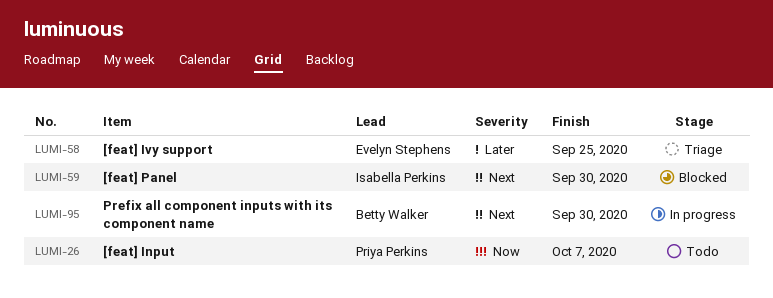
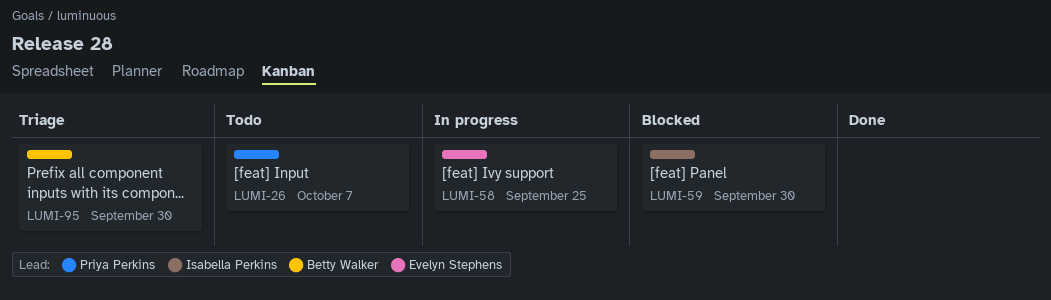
LUMI-58, status: Triage -> In progress
LUMI-95, status: In progress -> Triage

